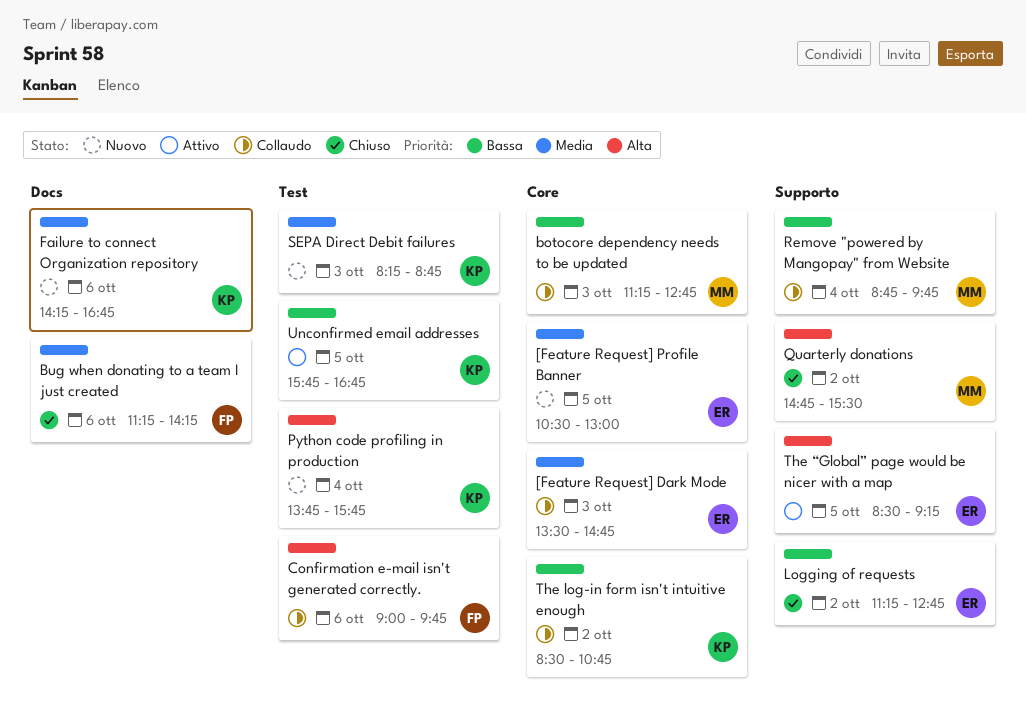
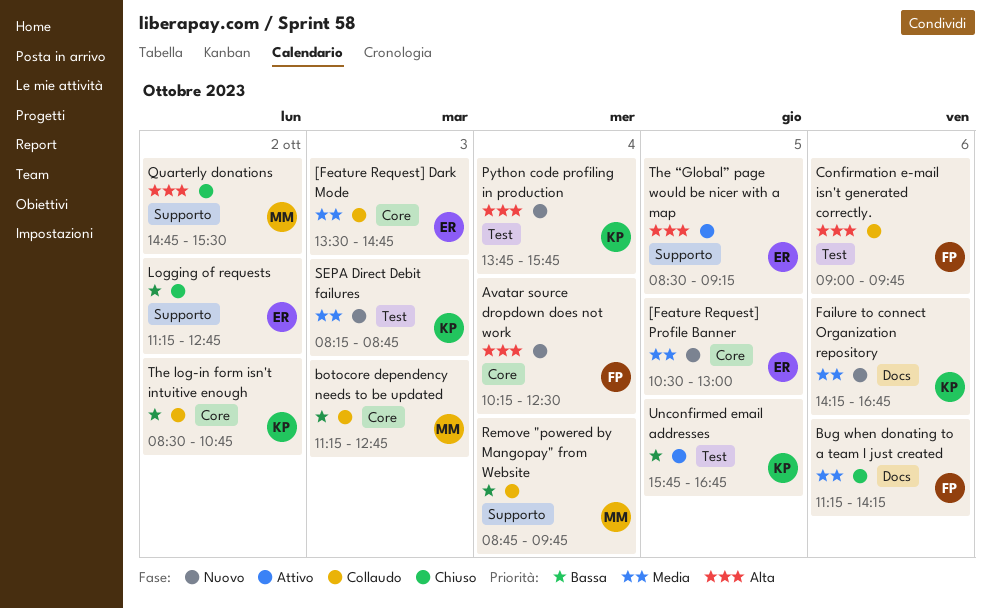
Avatar source dropdown does not work: none -> present

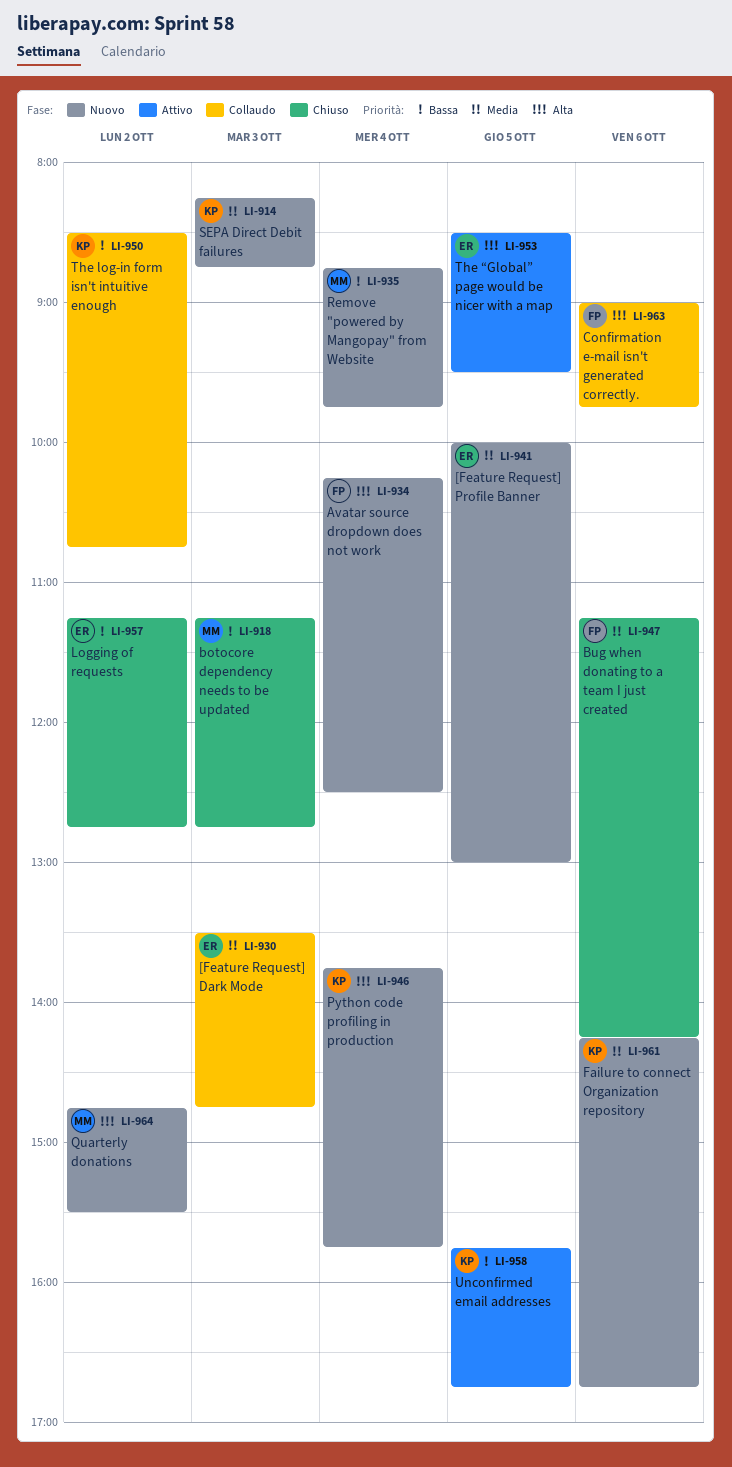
[Feature Request] Profile Banner, begins: 10:30 -> 10:00
botocore dependency needs to be updated, status: Collaudo -> Chiuso
Quarterly donations, status: Chiuso -> Nuovo
Remove "powered by Mangopay" from Website, status: Collaudo -> Nuovo
The “Global” page would be nicer with a map, ends: 09:15 -> 09:30

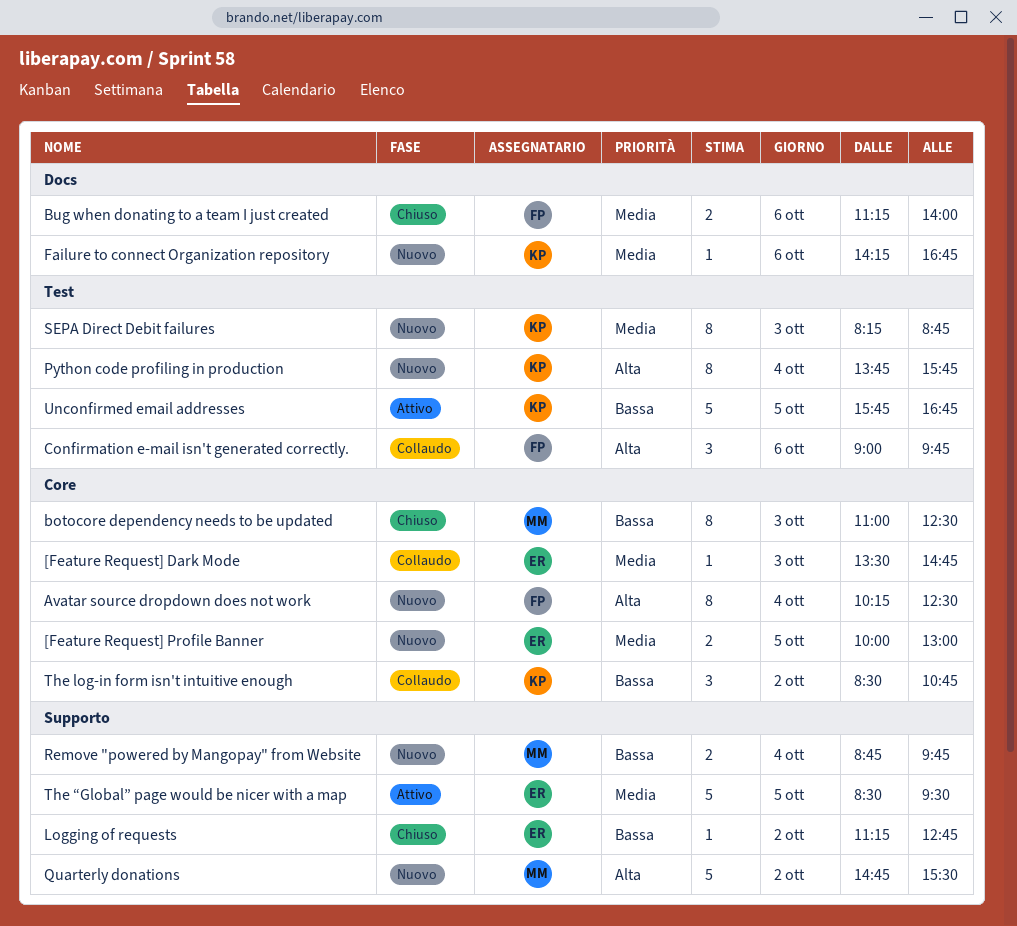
botocore dependency needs to be updated, begins: 11:15 -> 11:00
botocore dependency needs to be updated, ends: 12:45 -> 12:30
Bug when donating to a team I just created, ends: 14:15 -> 14:00
The “Global” page would be nicer with a map, priority: Alta -> Media

